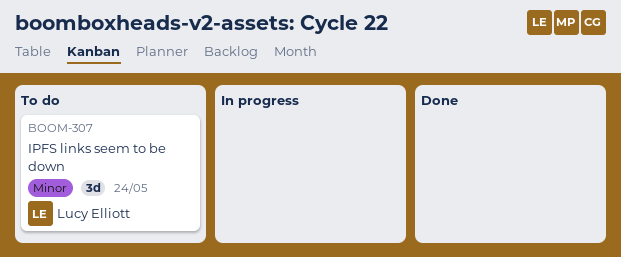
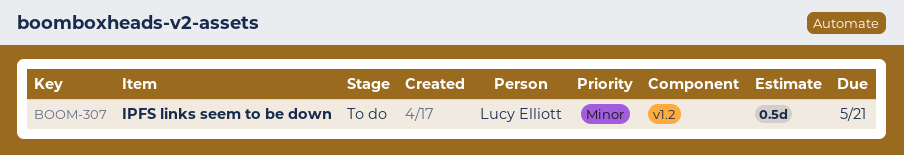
BOOM-307, estimate: 3d -> 0.5d
BOOM-307, due: May 24 -> May 21

